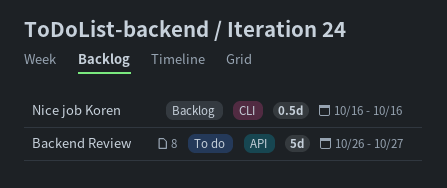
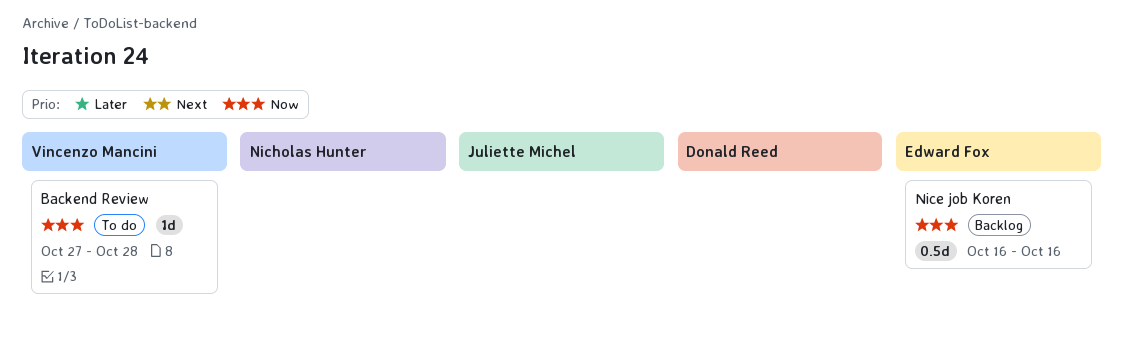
Backend Review, estimate: 5d -> 1d
Backend Review, start: Oct 26 -> Oct 27
Backend Review, due: Oct 27 -> Oct 28

